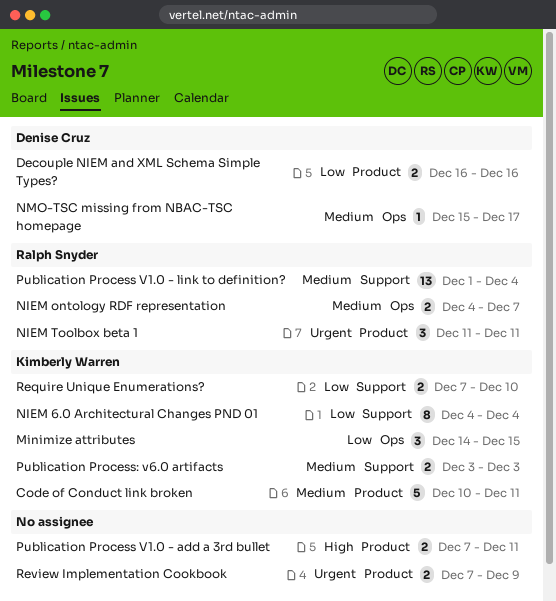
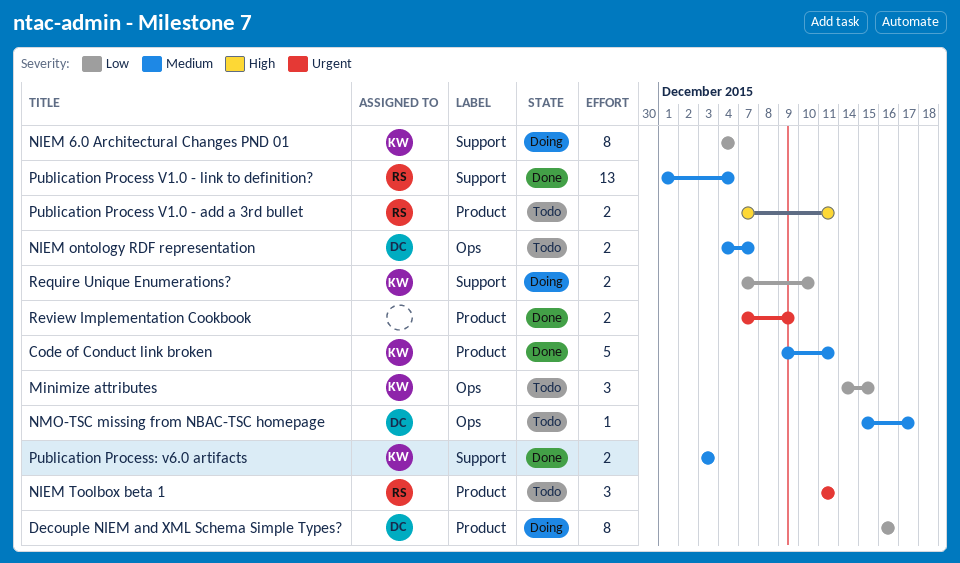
Code of Conduct link broken, start: Dec 10 -> Dec 9
Decouple NIEM and XML Schema Simple Types?, estimate: 2 -> 8
NIEM ontology RDF representation, owner: Ralph Snyder -> Denise Cruz
Publication Process V1.0 - add a 3rd bullet, owner: none -> Ralph Snyder

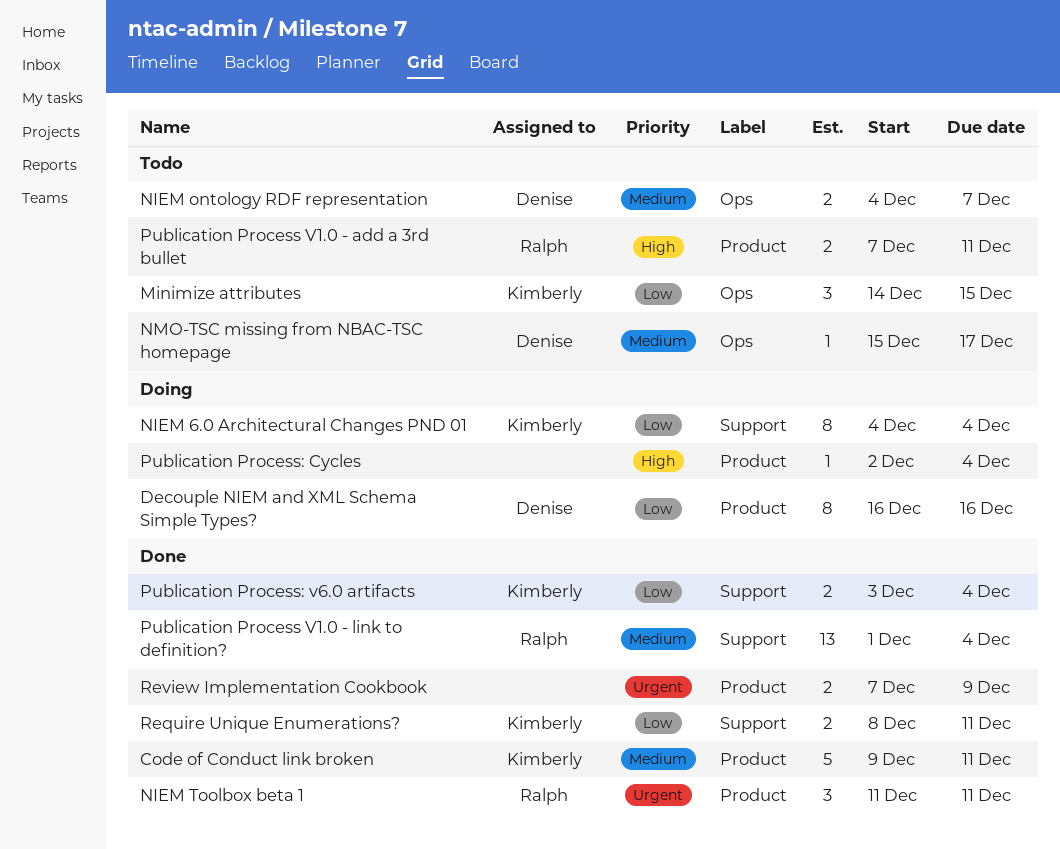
NIEM Toolbox beta 1, status: Todo -> Done
Publication Process: Cycles: none -> present
Publication Process: v6.0 artifacts, priority: Medium -> Low
Publication Process: v6.0 artifacts, due: Dec 3 -> Dec 4
Require Unique Enumerations?, status: Doing -> Done
Require Unique Enumerations?, start: Dec 7 -> Dec 8
Require Unique Enumerations?, due: Dec 10 -> Dec 11

